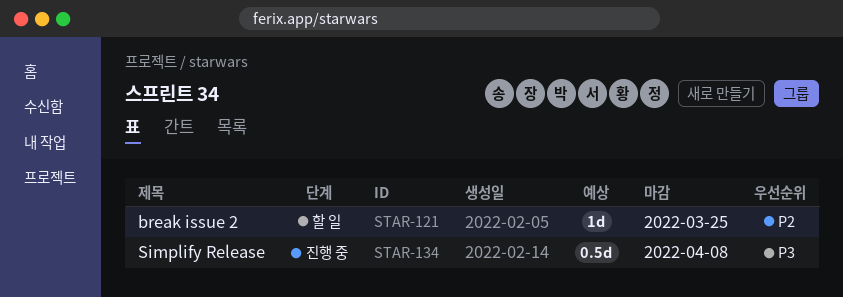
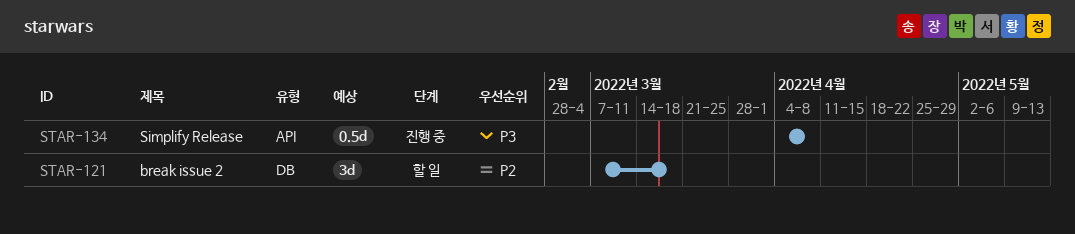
STAR-121, estimate: 1d -> 3d
STAR-121, due: Mar 25 -> Mar 18

